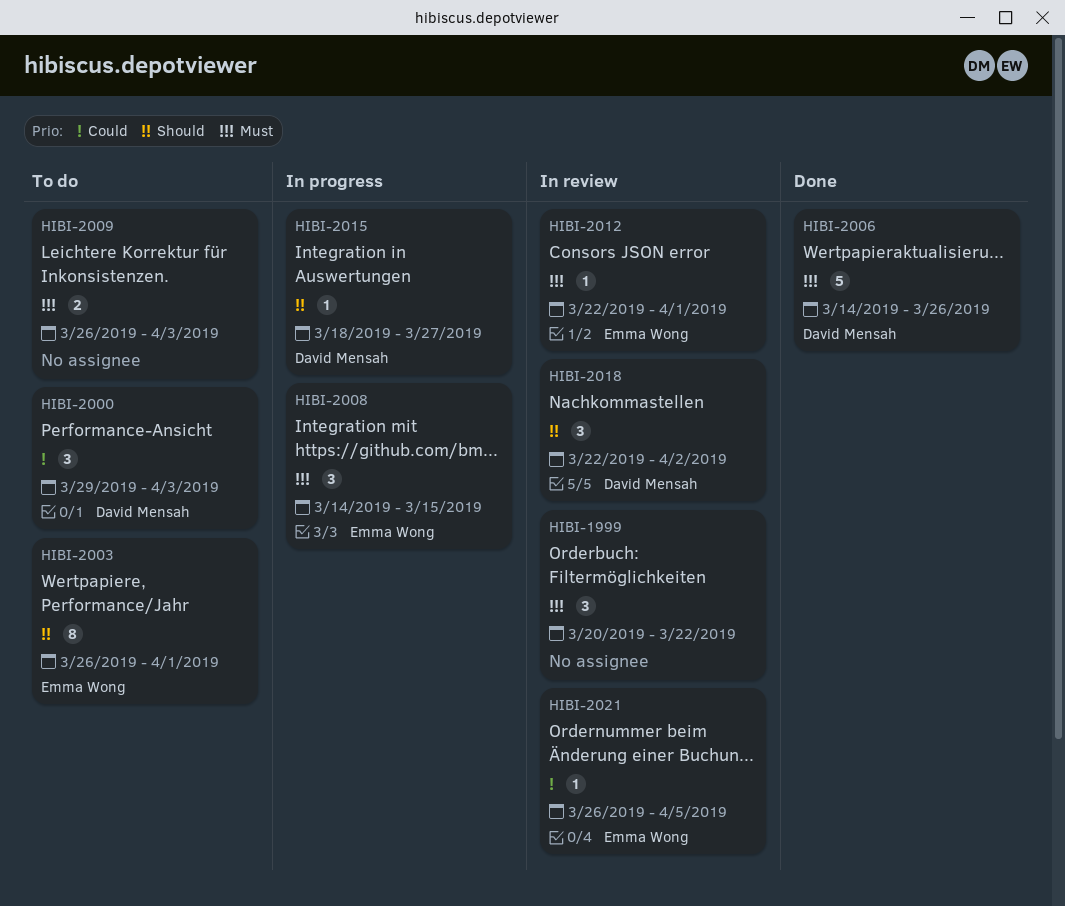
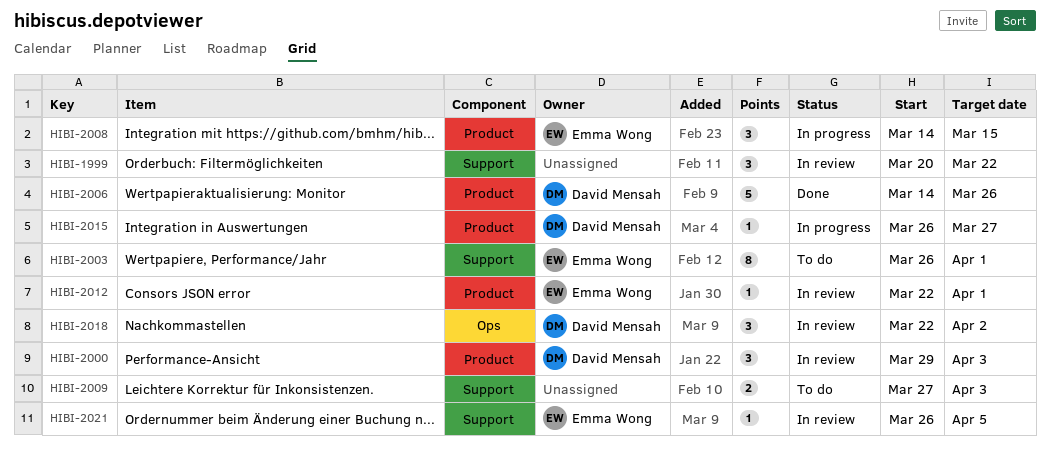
HIBI-2000, status: To do -> In review
HIBI-2009, start: Mar 26 -> Mar 27
HIBI-2015, start: Mar 18 -> Mar 26

